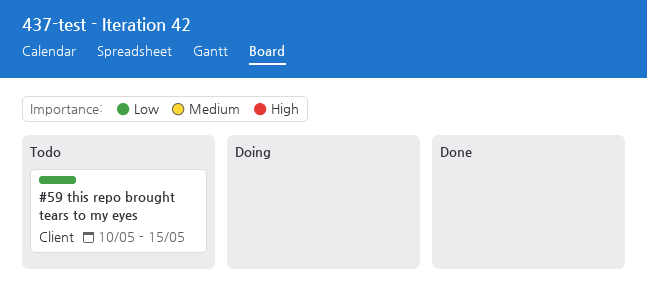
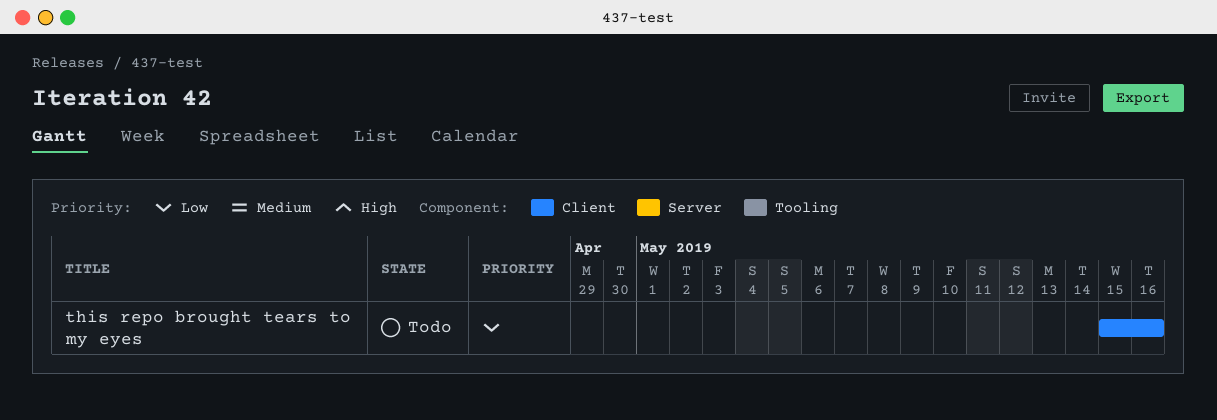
this repo brought tears to my eyes, start: May 10 -> May 15
this repo brought tears to my eyes, due: May 15 -> May 16

